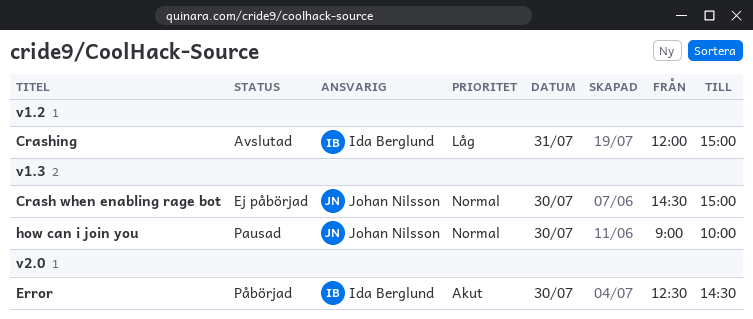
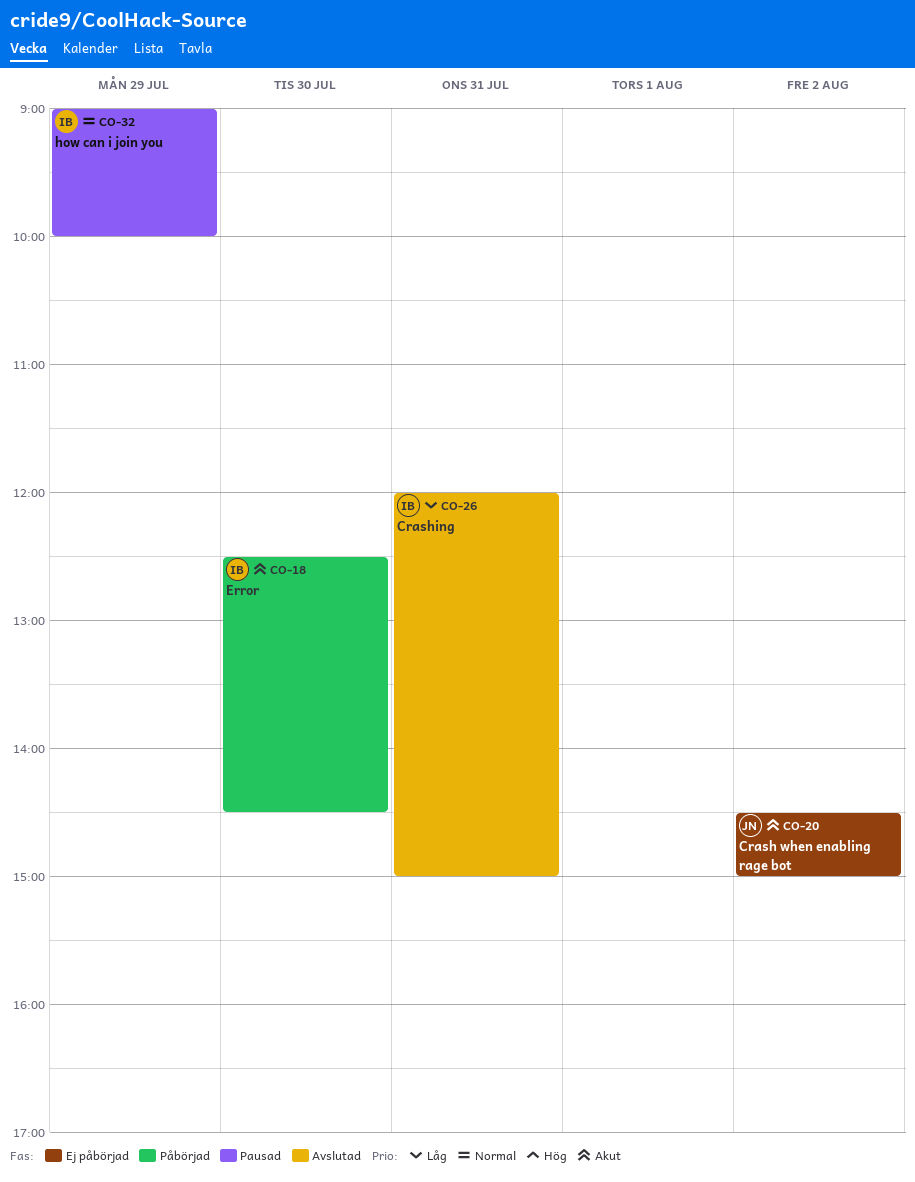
Crash when enabling rage bot, priority: Normal -> Akut
Crash when enabling rage bot, day: Jul 30 -> Aug 2
how can i join you, owner: Johan Nilsson -> Ida Berglund
how can i join you, day: Jul 30 -> Jul 29

